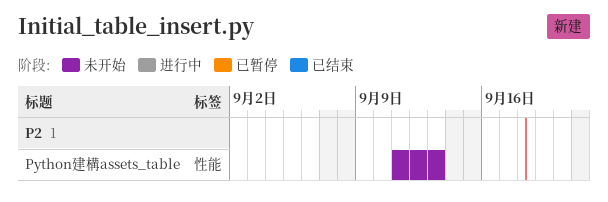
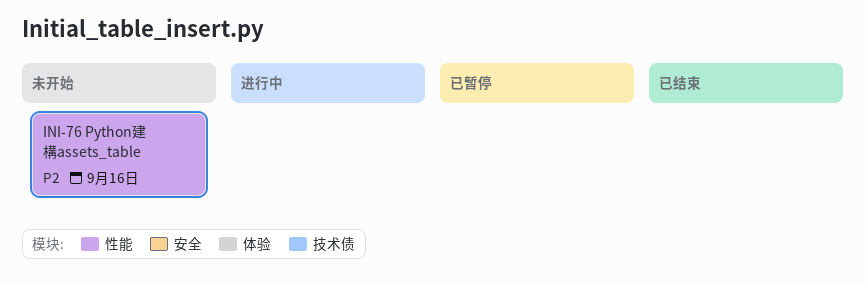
Python建構assets_table, due: Sep 13 -> Sep 16

